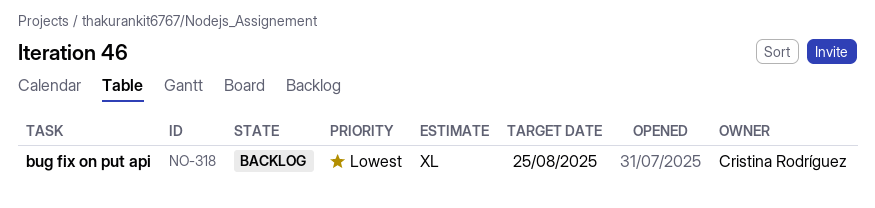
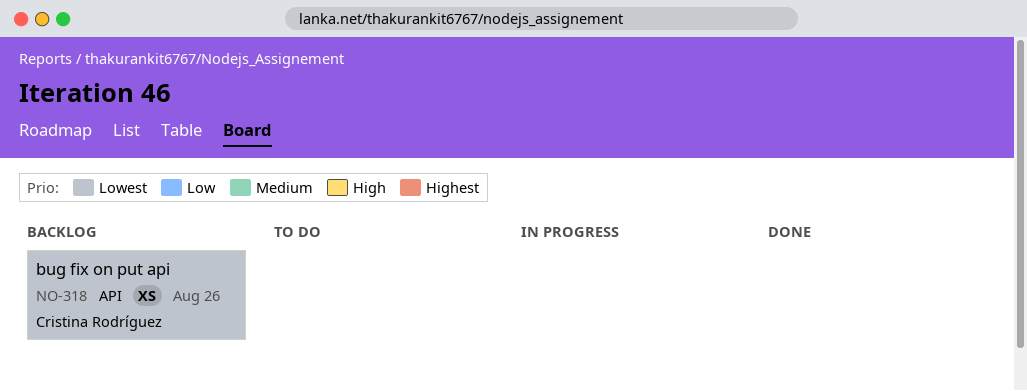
NO-318, estimate: XL -> XS
NO-318, due: Aug 25 -> Aug 26

